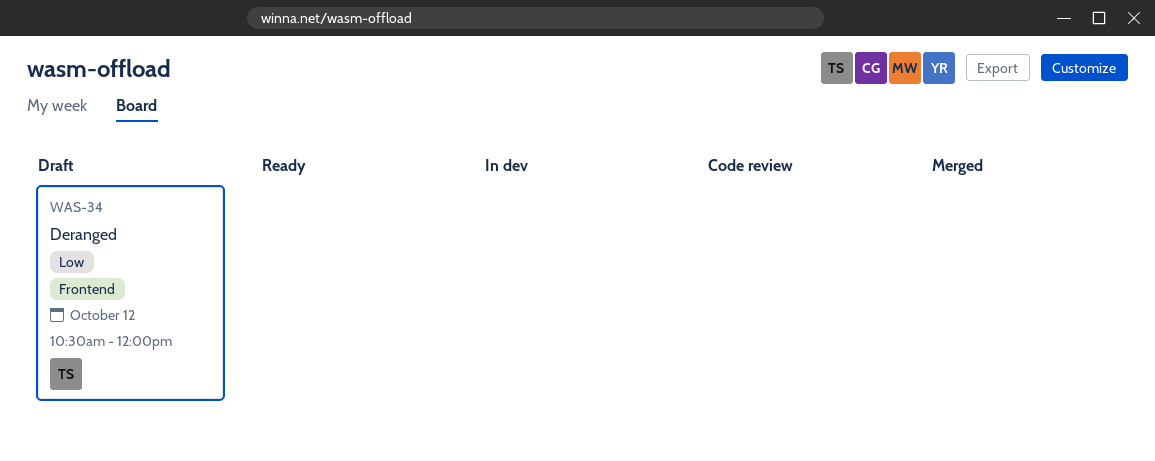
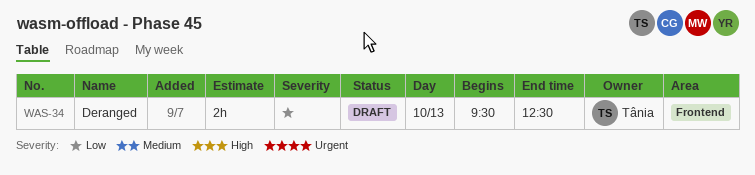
WAS-34, day: Oct 12 -> Oct 13
WAS-34, begins: 10:30 -> 09:30
WAS-34, ends: 12:00 -> 12:30

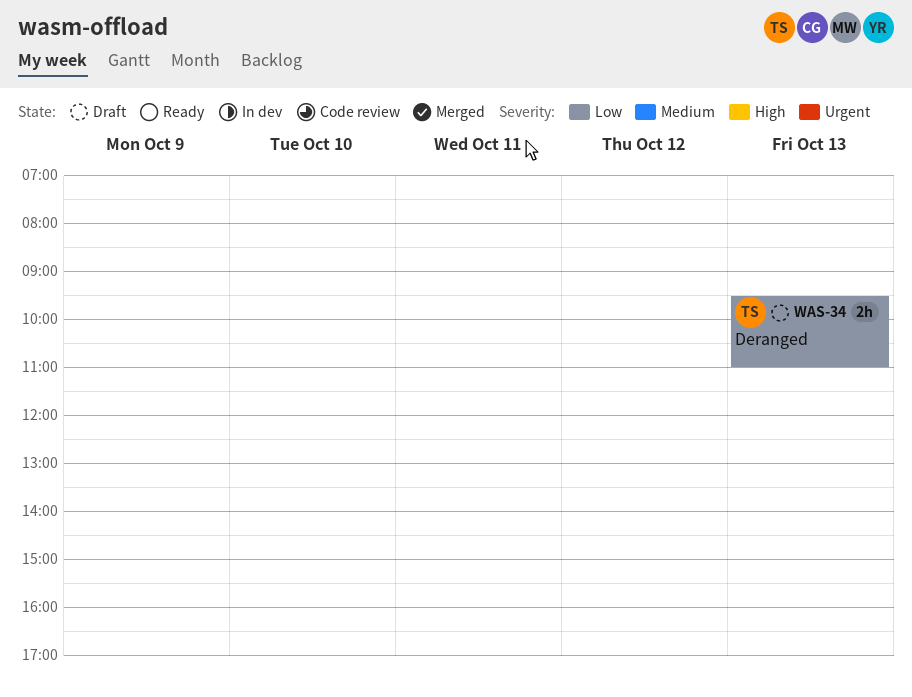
WAS-34, ends: 12:30 -> 11:00

